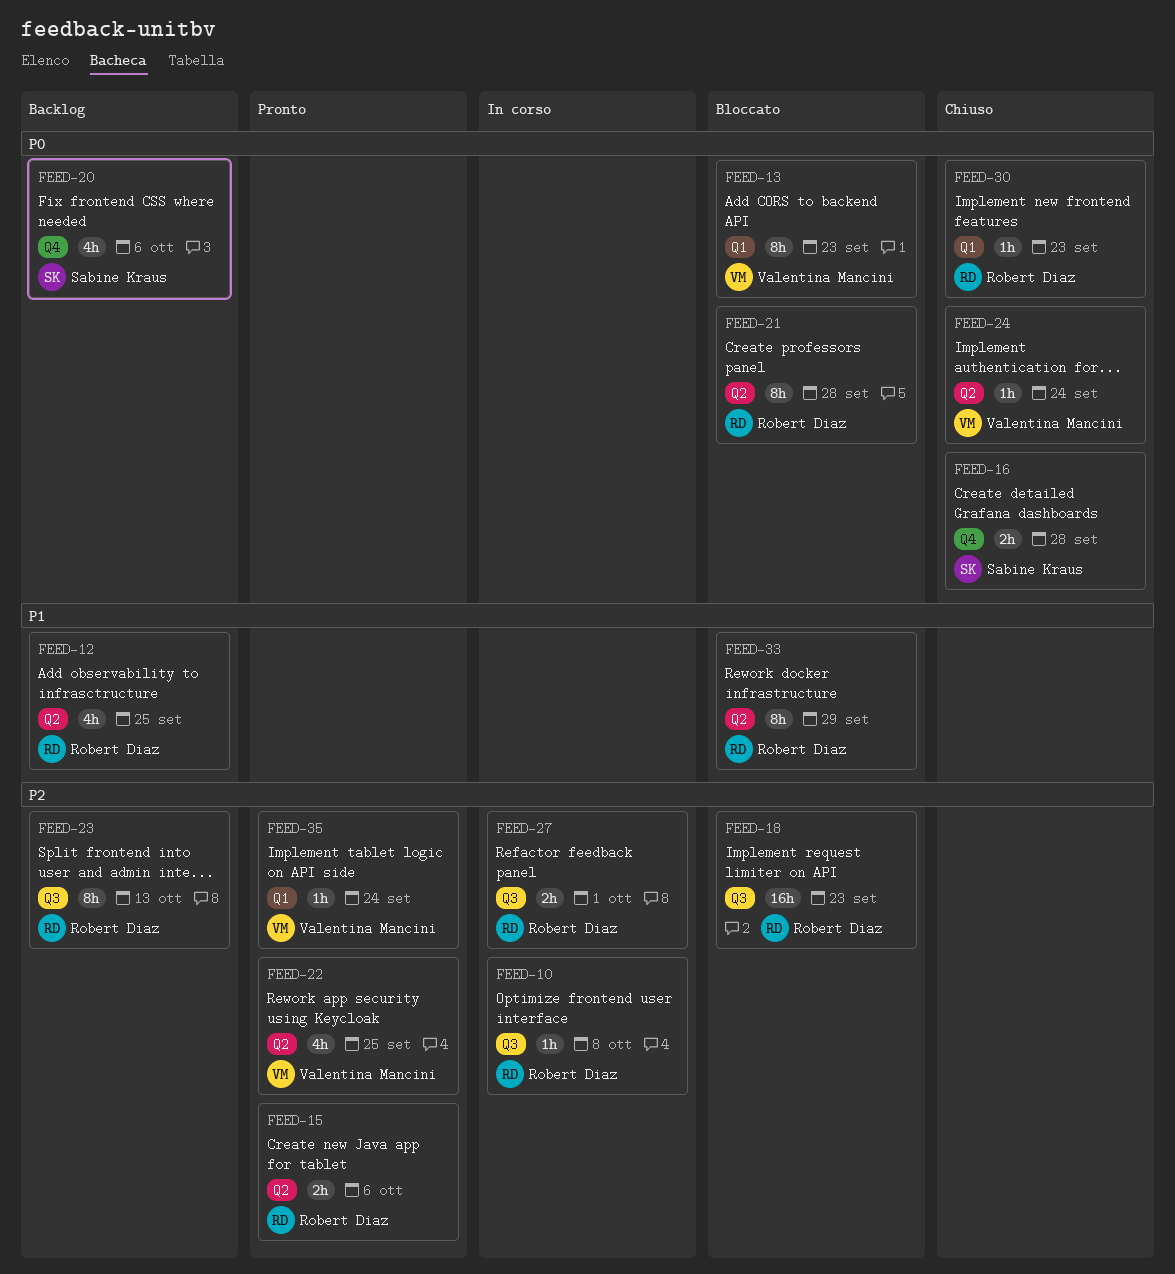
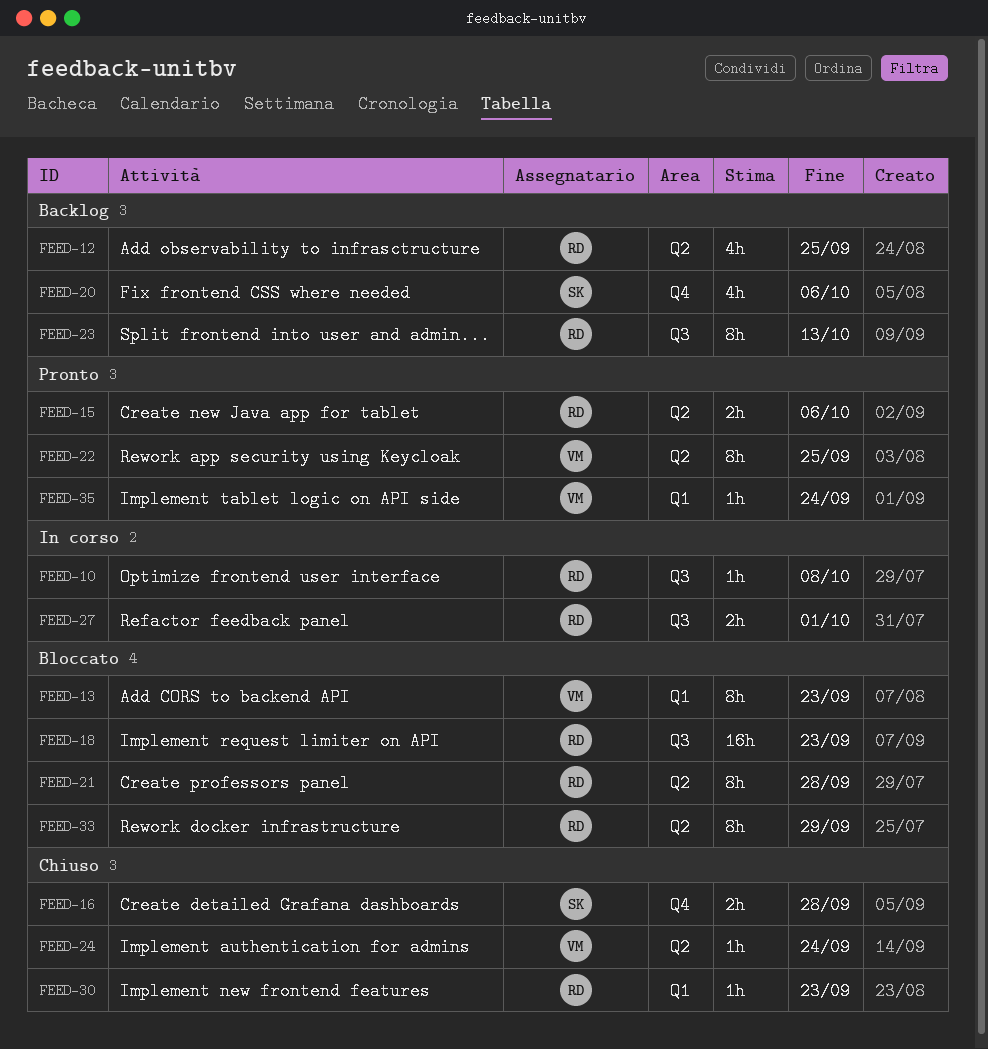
FEED-22, estimate: 4h -> 8h

